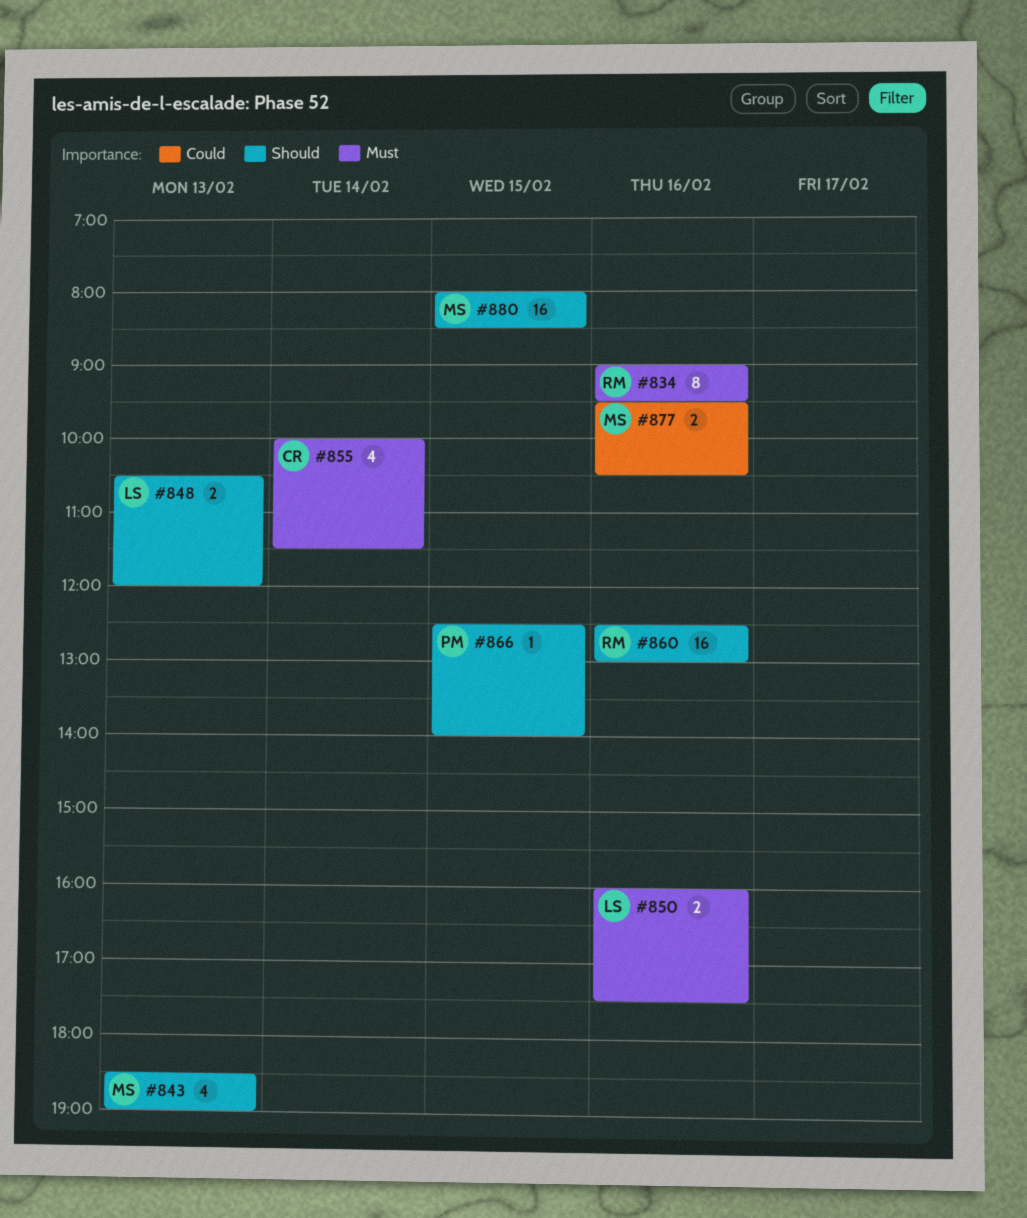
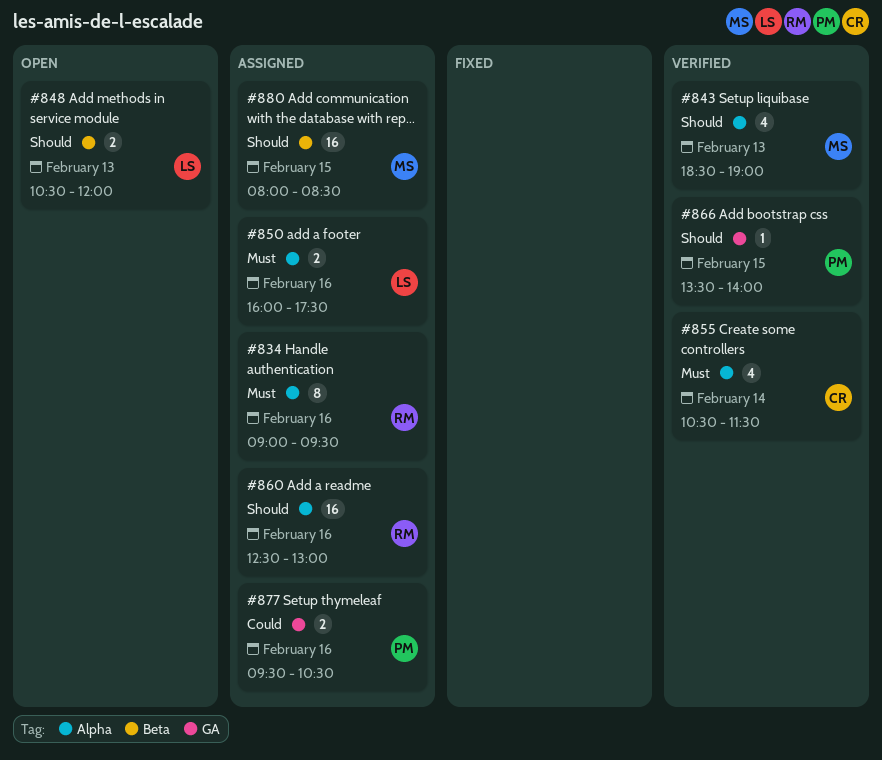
#855, begins: 10:00 -> 10:30
#866, begins: 12:30 -> 13:30
#877, owner: MS -> PM

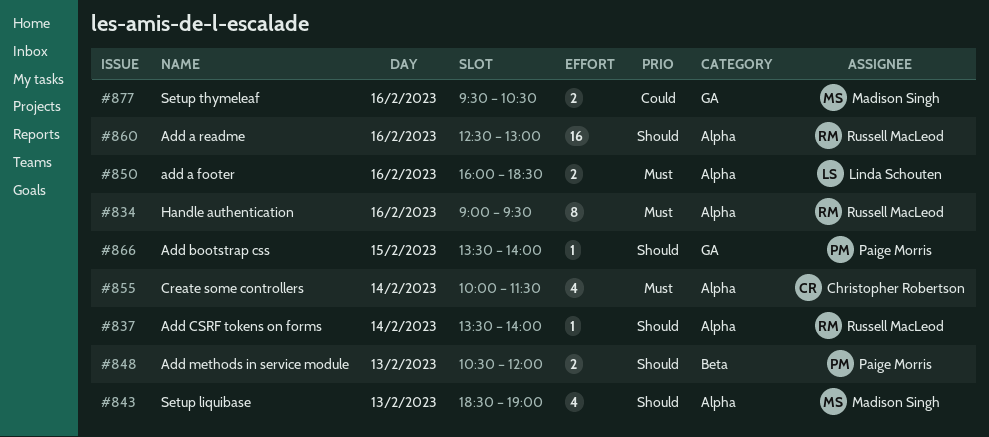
#837: none -> present
#848, owner: Linda Schouten -> Paige Morris
#850, ends: 17:30 -> 18:30
#855, begins: 10:30 -> 10:00
#877, owner: Paige Morris -> Madison Singh
#880: present -> none

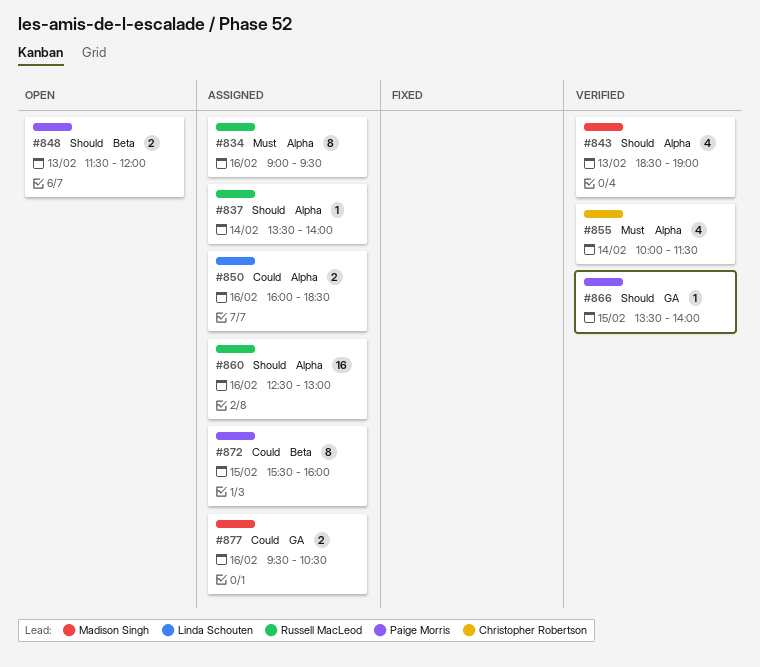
#848, begins: 10:30 -> 11:30
#850, priority: Must -> Could
#872: none -> present

